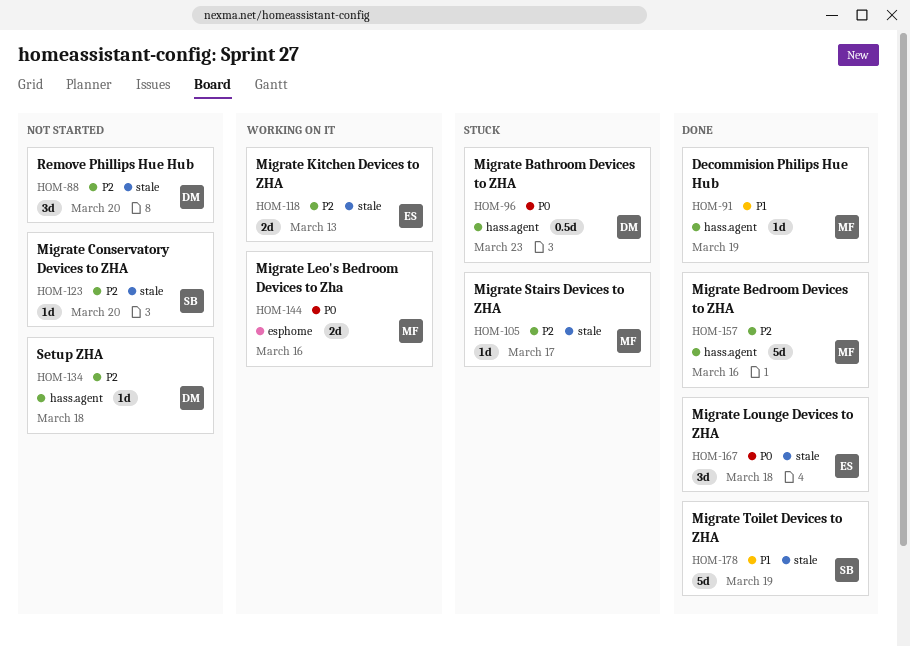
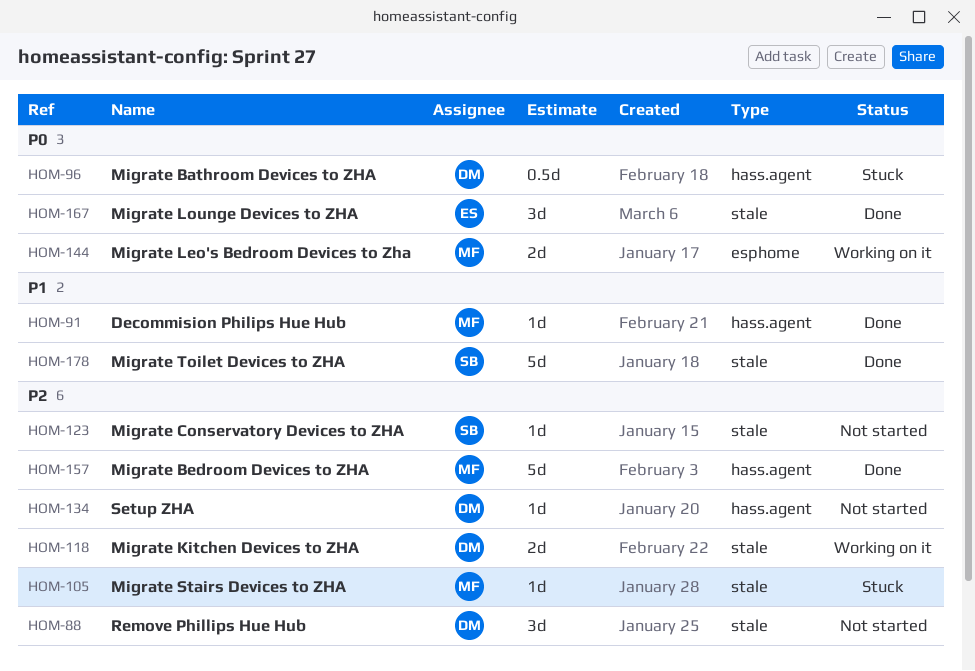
HOM-118, owner: ES -> DM

